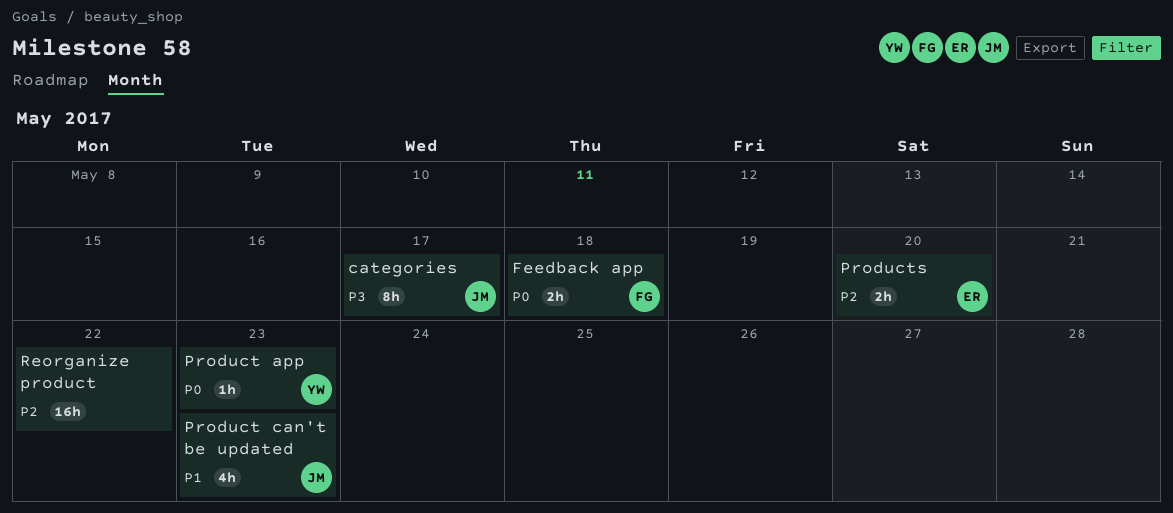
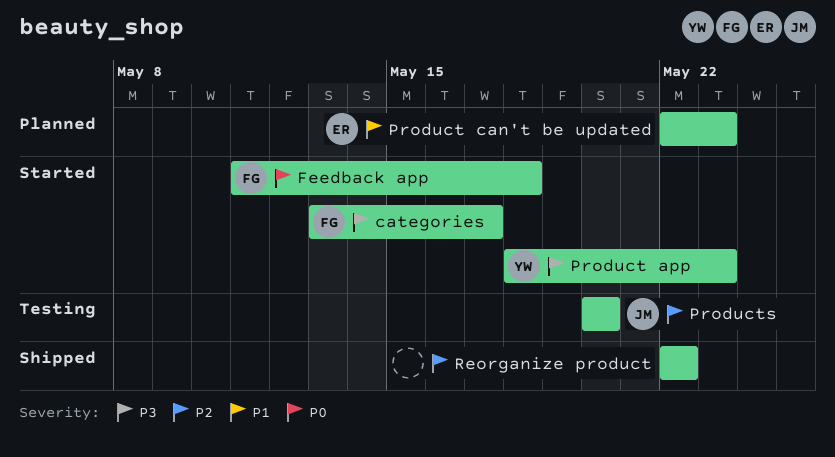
categories, owner: JM -> FG
Product app, priority: P0 -> P3
Product can't be updated, owner: JM -> ER
Products, owner: ER -> JM

